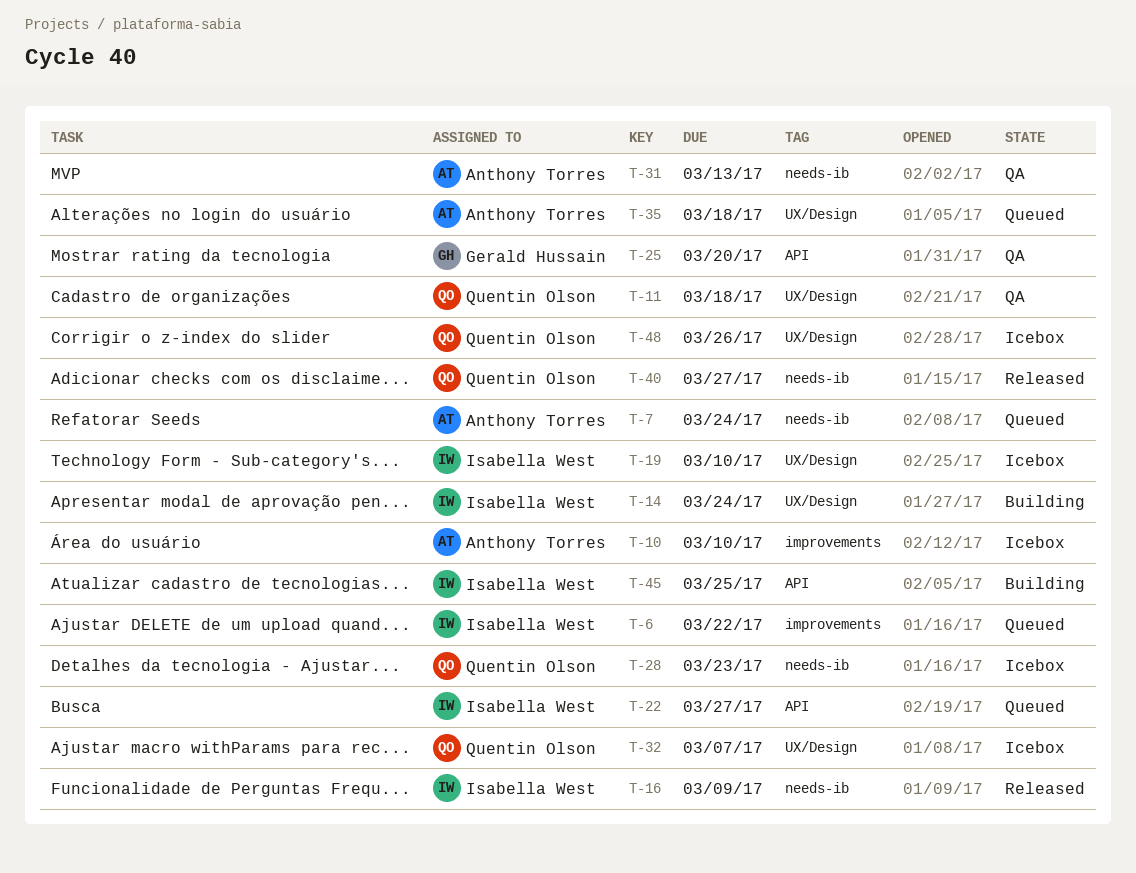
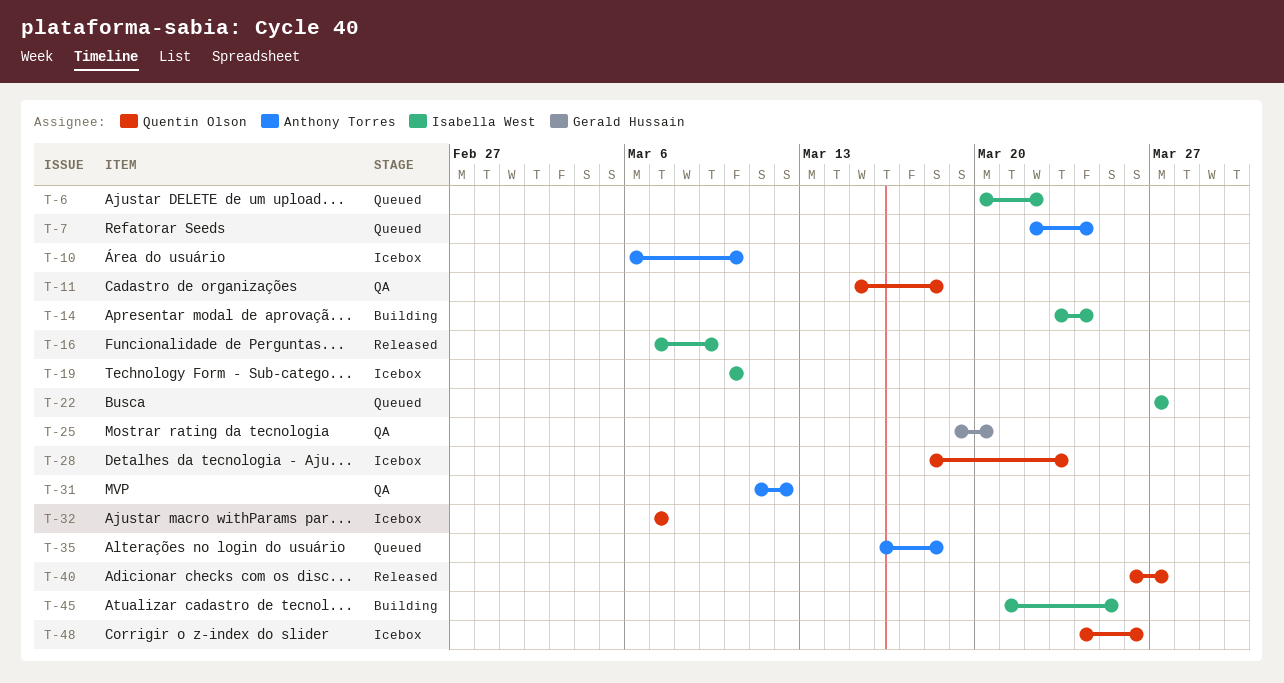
T-31, due: Mar 13 -> Mar 12

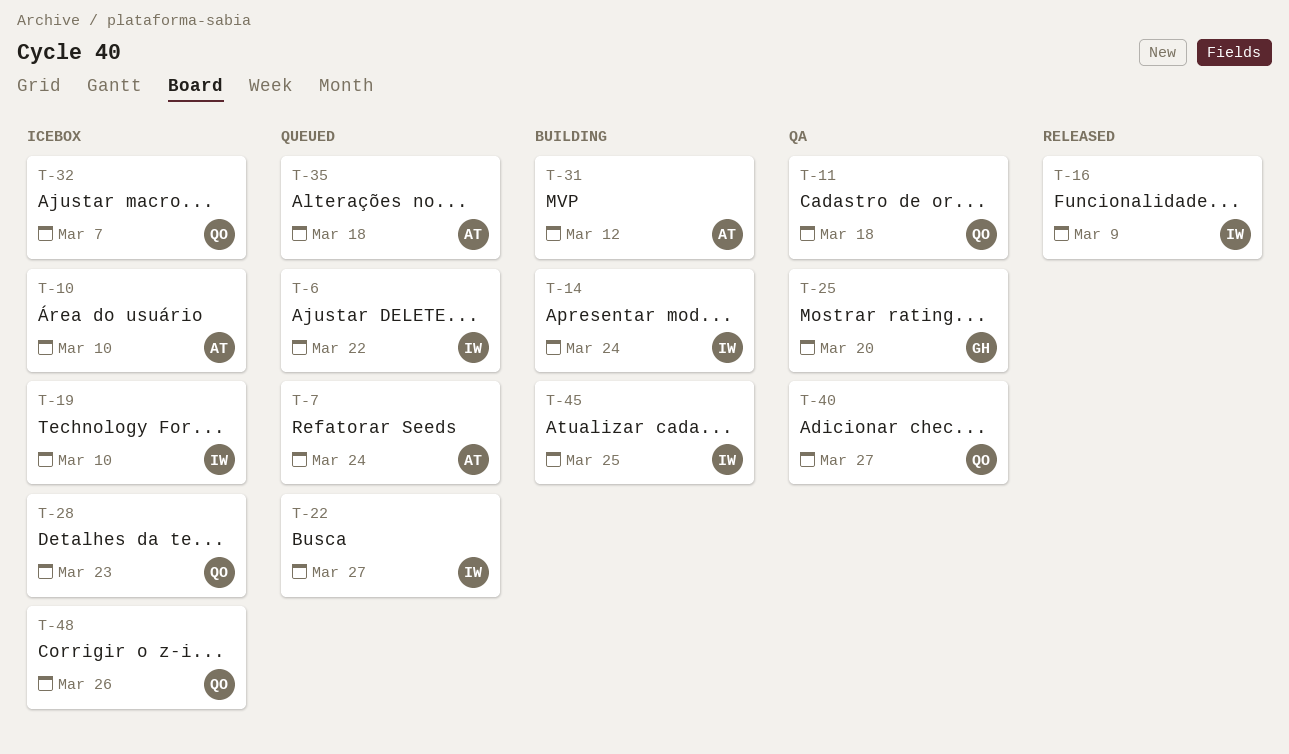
T-31, status: QA -> Building
T-40, status: Released -> QA

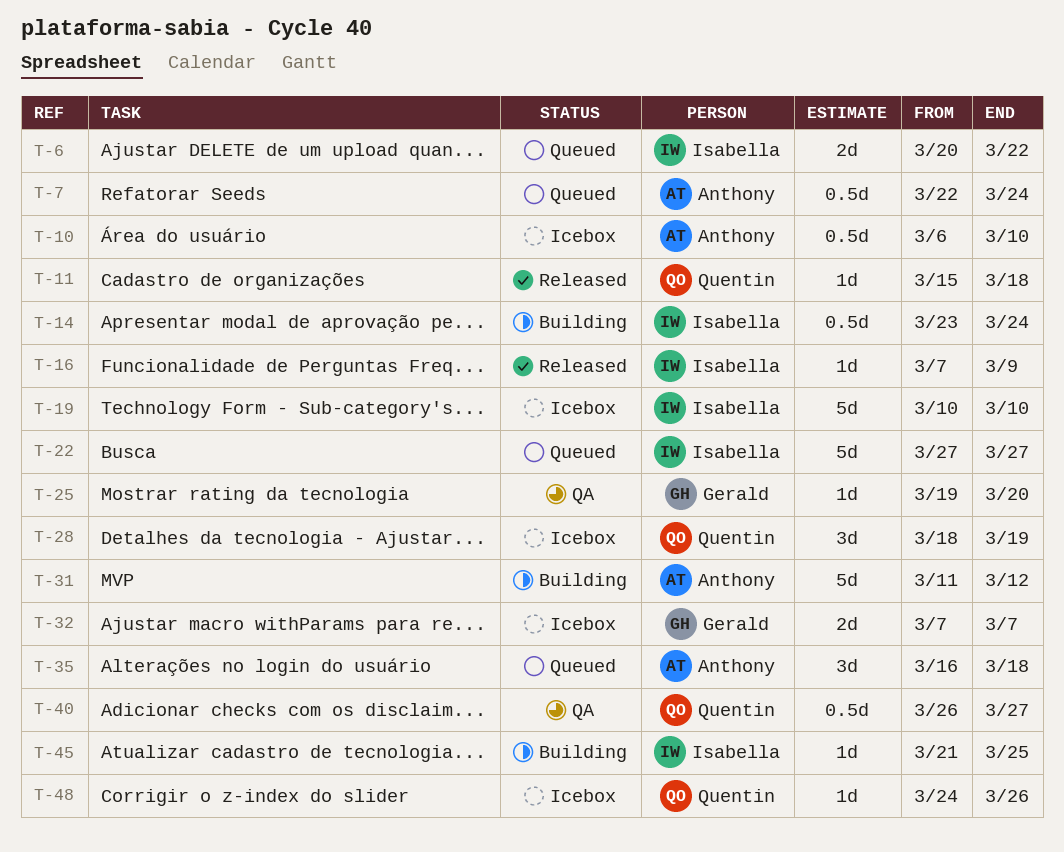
T-11, status: QA -> Released
T-28, due: Mar 23 -> Mar 19
T-32, owner: Quentin -> Gerald

